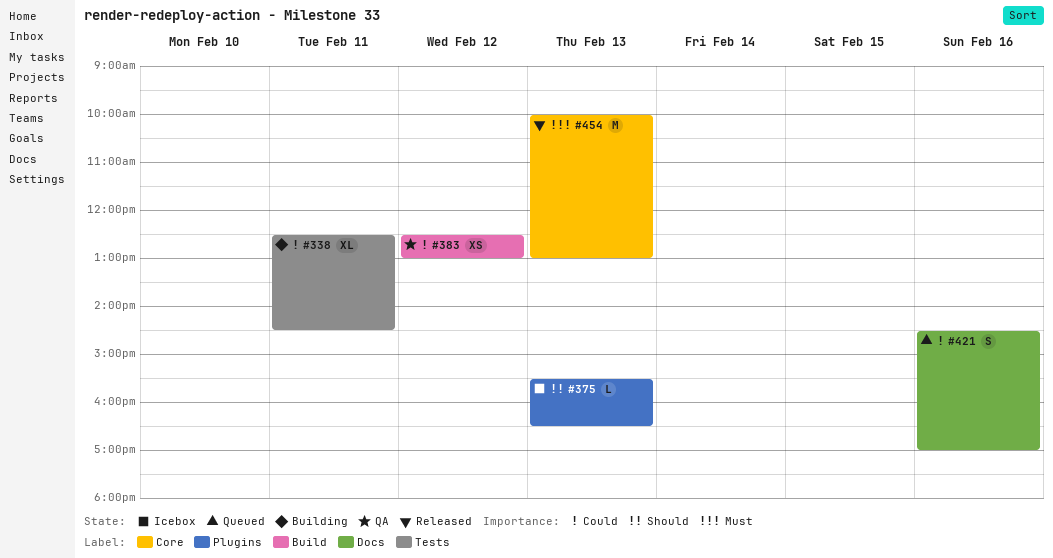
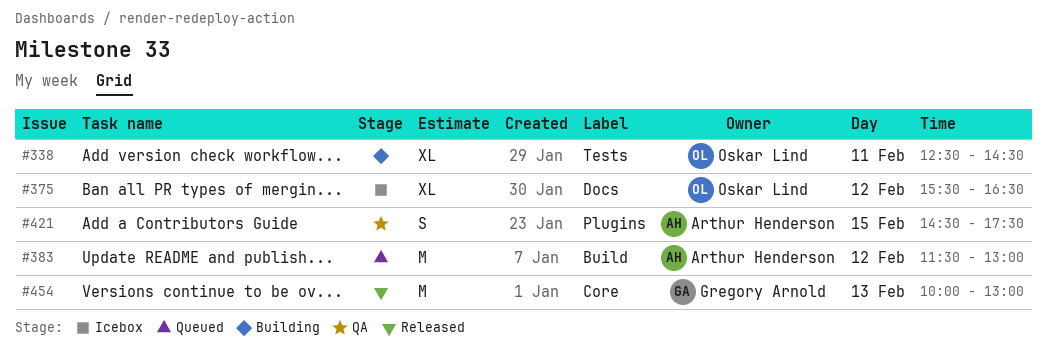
#375, label: Plugins -> Docs
#375, estimate: L -> XL
#375, day: Feb 13 -> Feb 12
#383, status: QA -> Queued
#383, estimate: XS -> M
#383, begins: 12:30 -> 11:30
#421, status: Queued -> QA
#421, label: Docs -> Plugins
#421, day: Feb 16 -> Feb 15
#421, ends: 17:00 -> 17:30

